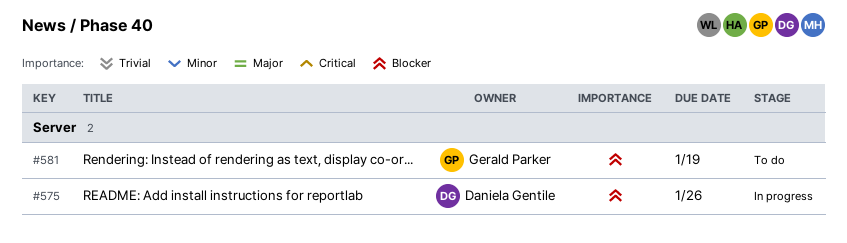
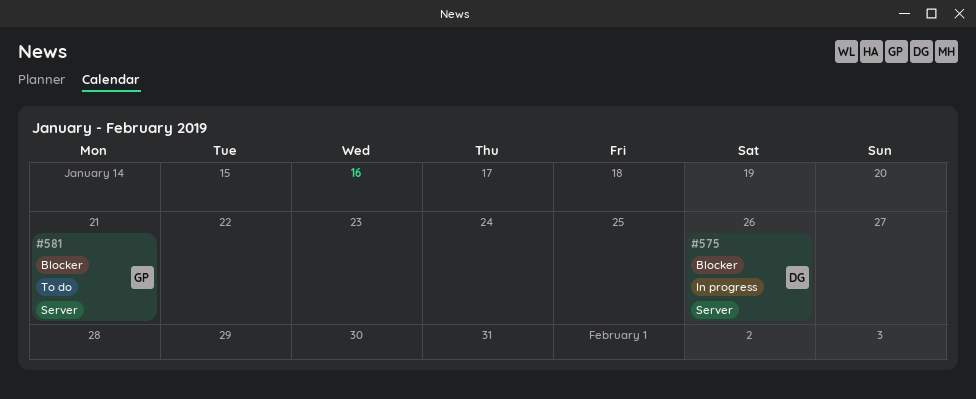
#581, due: Jan 19 -> Jan 21

